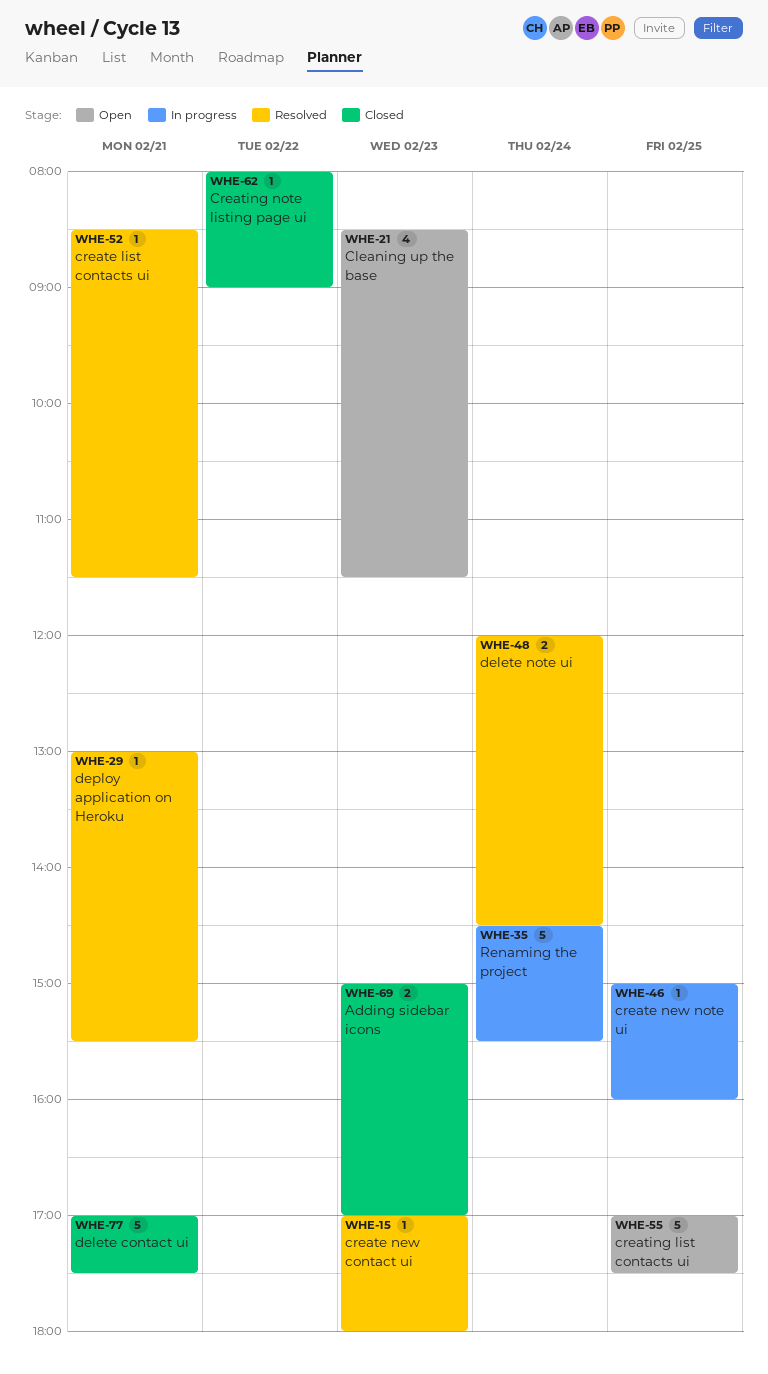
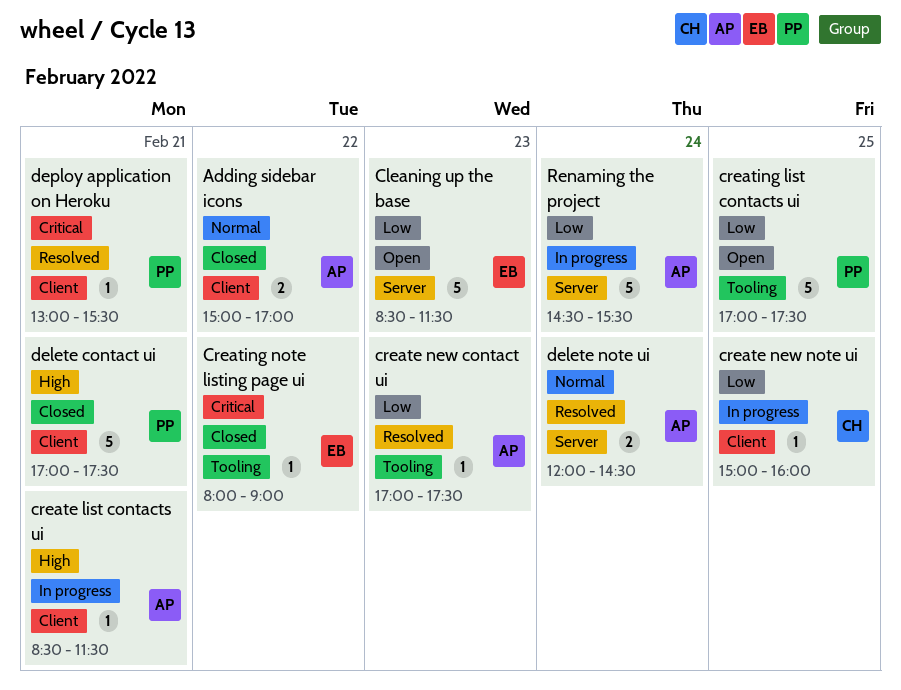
Adding sidebar icons, day: Feb 23 -> Feb 22
Cleaning up the base, estimate: 4 -> 5
create list contacts ui, status: Resolved -> In progress
create new contact ui, ends: 18:00 -> 17:30

